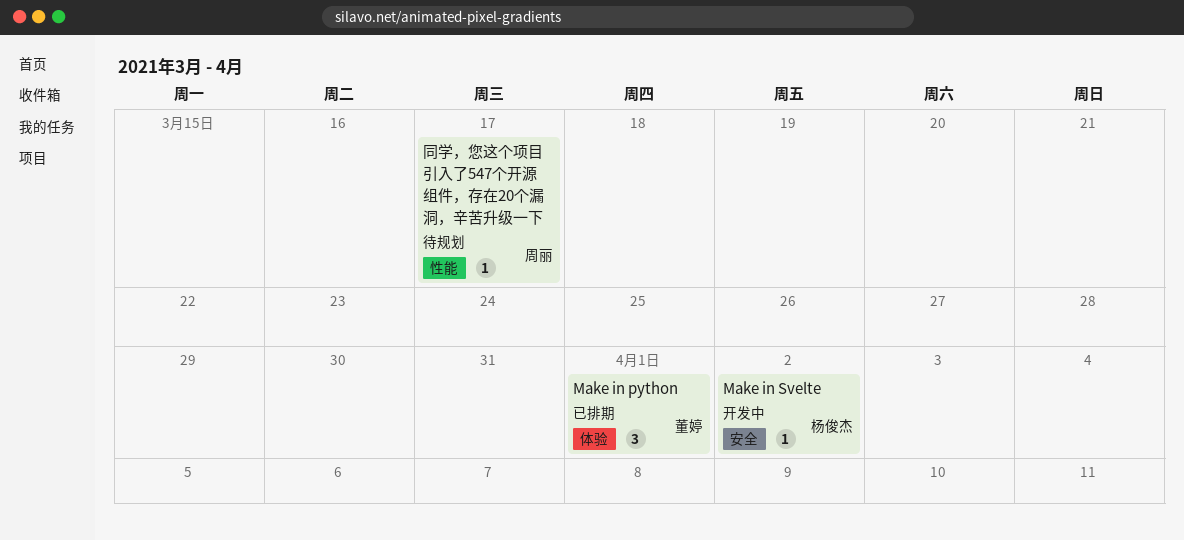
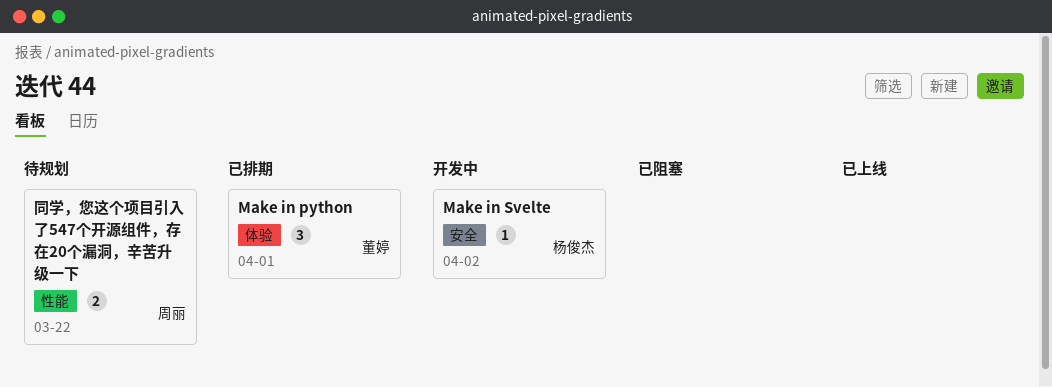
同学，您这个项目引入了547个开源组件，存在20个漏洞，辛苦升级一下, estimate: 1 -> 2
同学，您这个项目引入了547个开源组件，存在20个漏洞，辛苦升级一下, due: Mar 17 -> Mar 22

